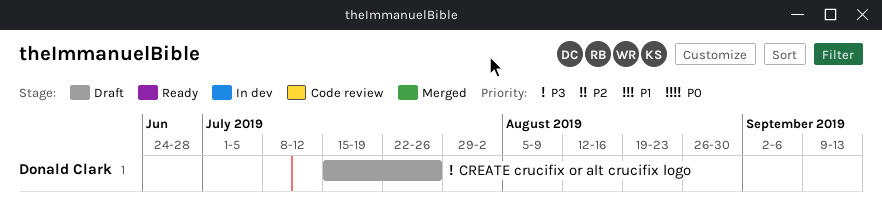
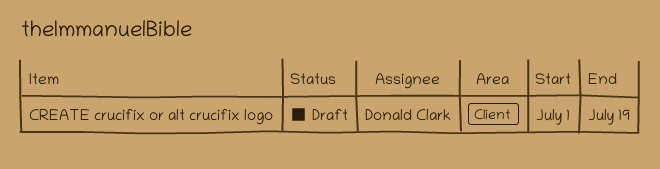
CREATE crucifix or alt crucifix logo, start: Jul 15 -> Jul 1
CREATE crucifix or alt crucifix logo, due: Jul 26 -> Jul 19

